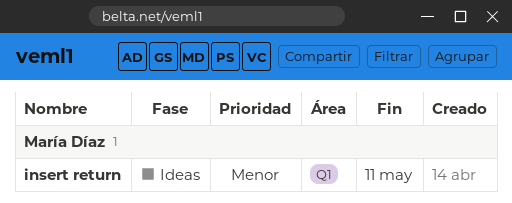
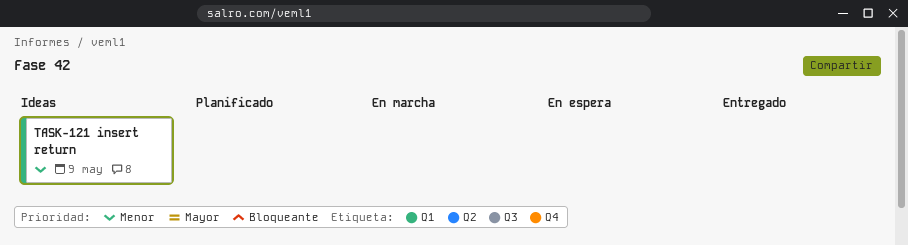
insert return, due: May 11 -> May 9

